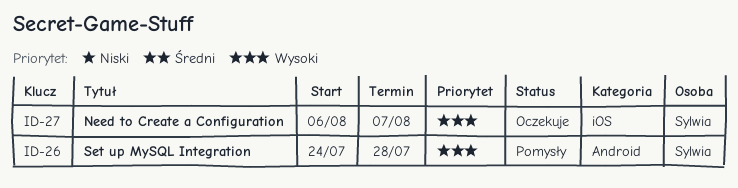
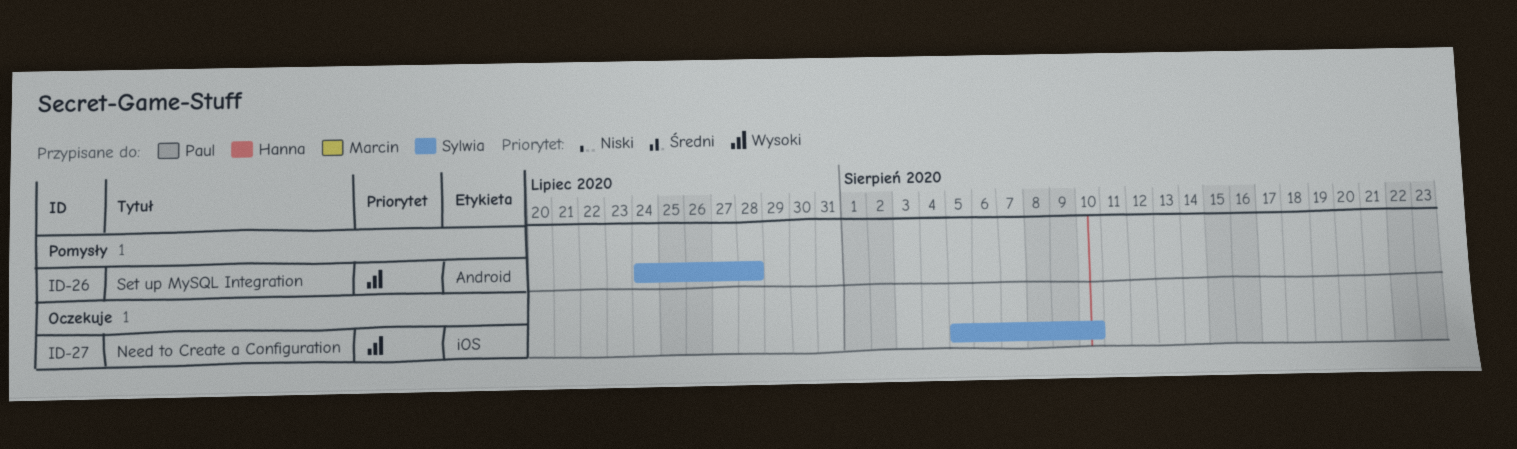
ID-27, start: Aug 6 -> Aug 5
ID-27, due: Aug 7 -> Aug 10

